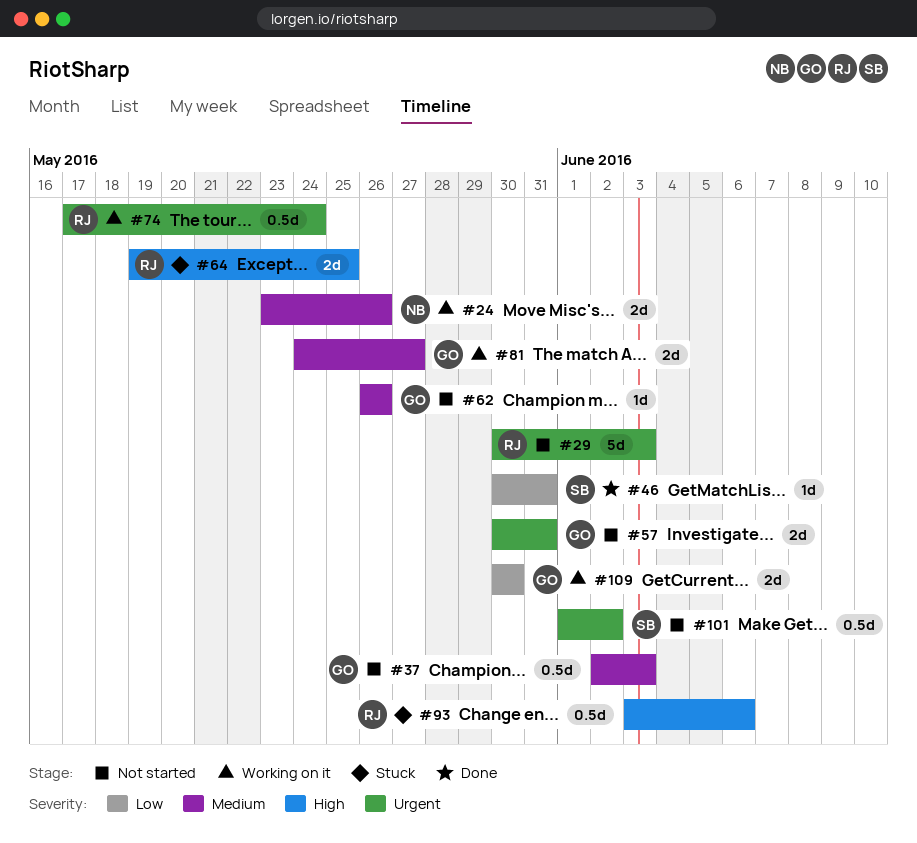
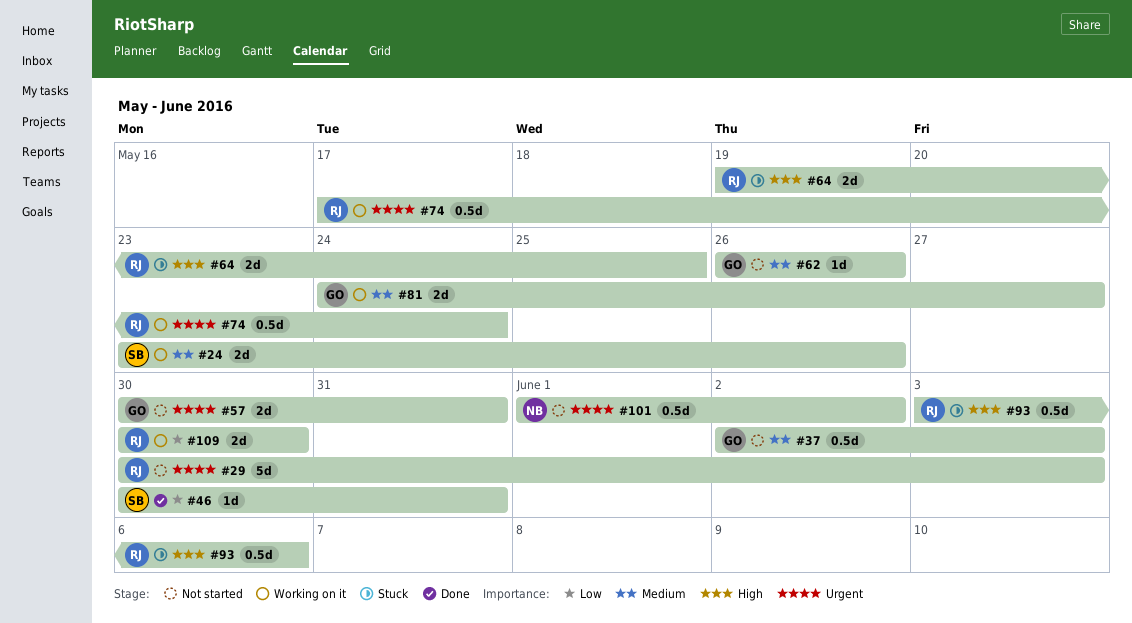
#24, owner: NB -> SB
#101, owner: SB -> NB
#109, owner: GO -> RJ

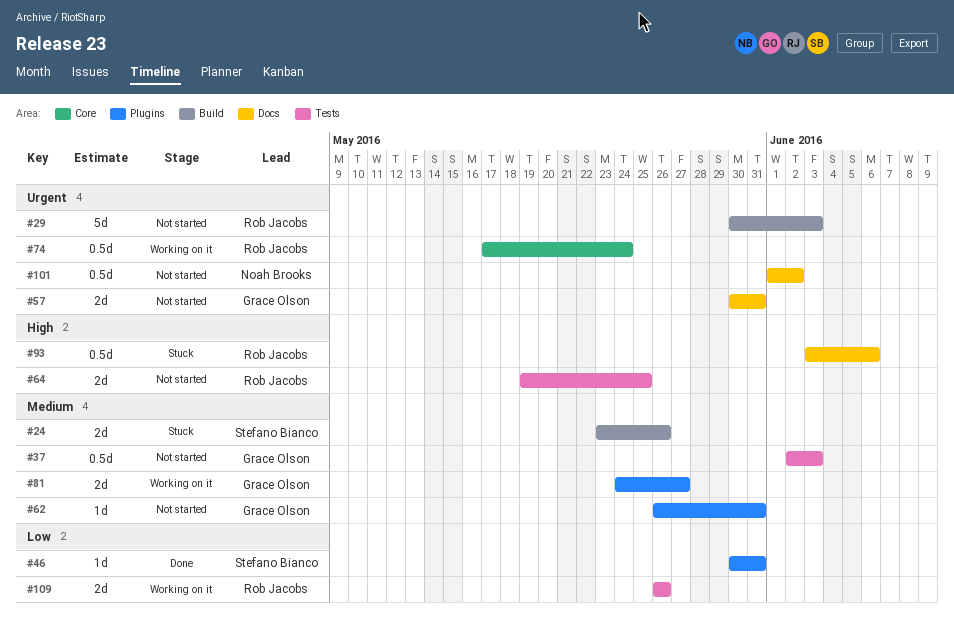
#24, status: Working on it -> Stuck
#62, due: May 26 -> May 31
#64, status: Stuck -> Not started
#109, start: May 30 -> May 26
#109, due: May 30 -> May 26

